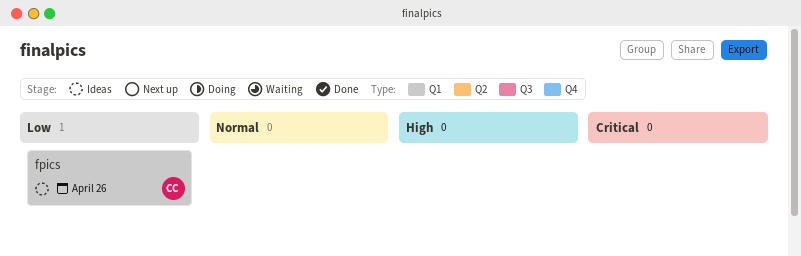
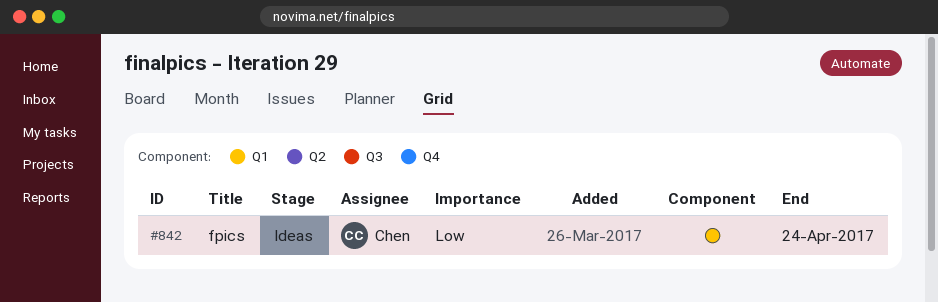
fpics, due: Apr 26 -> Apr 24

